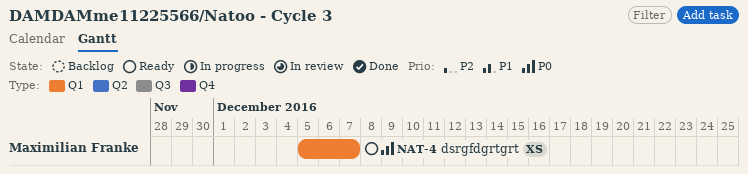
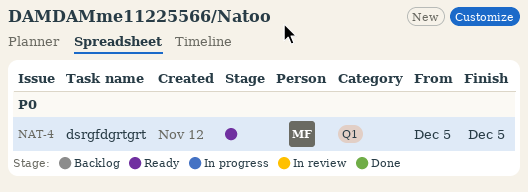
NAT-4, due: Dec 7 -> Dec 5

